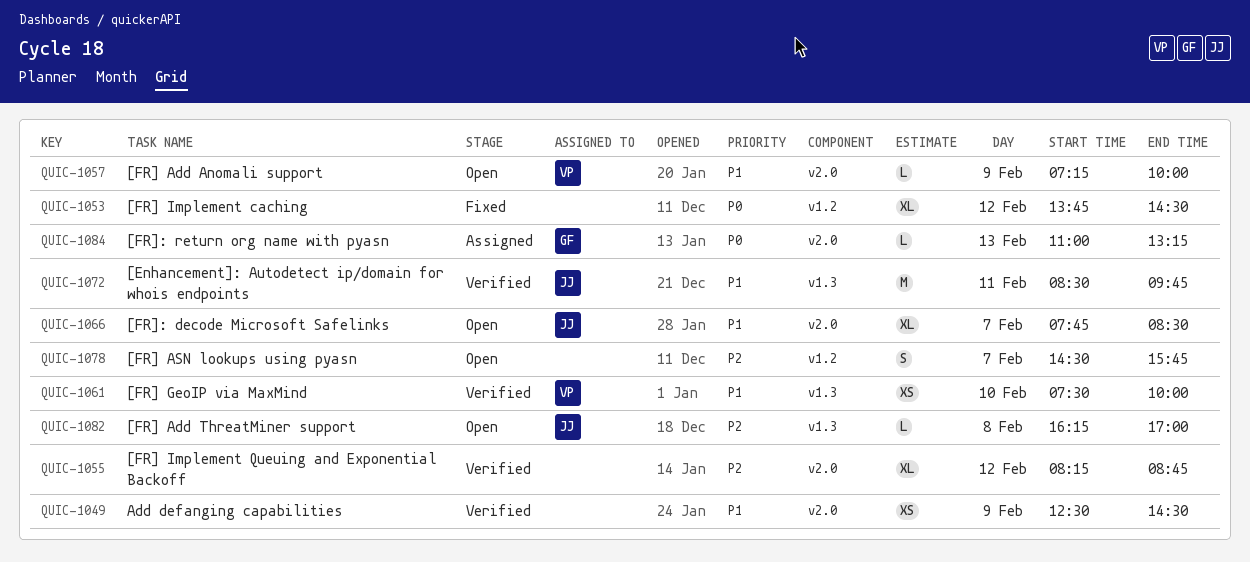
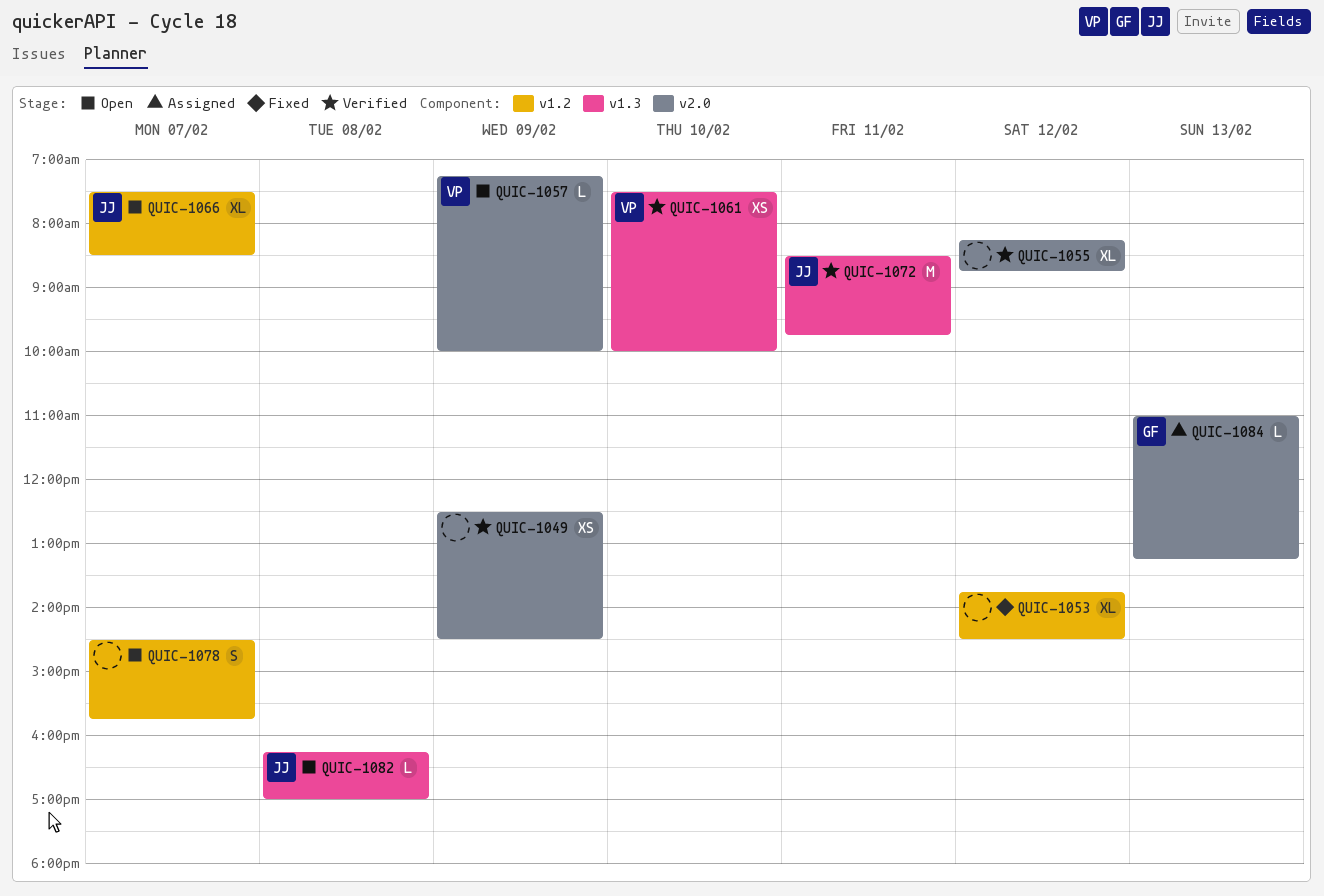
QUIC-1066, label: v2.0 -> v1.2
QUIC-1066, begins: 07:45 -> 07:30

